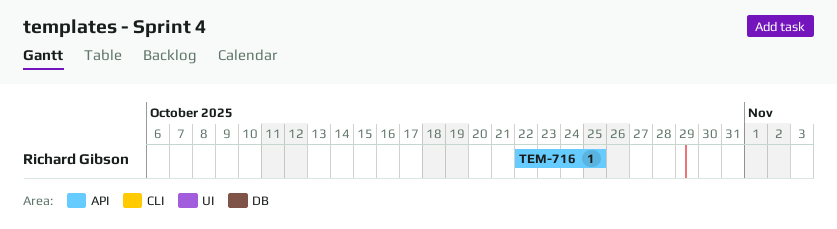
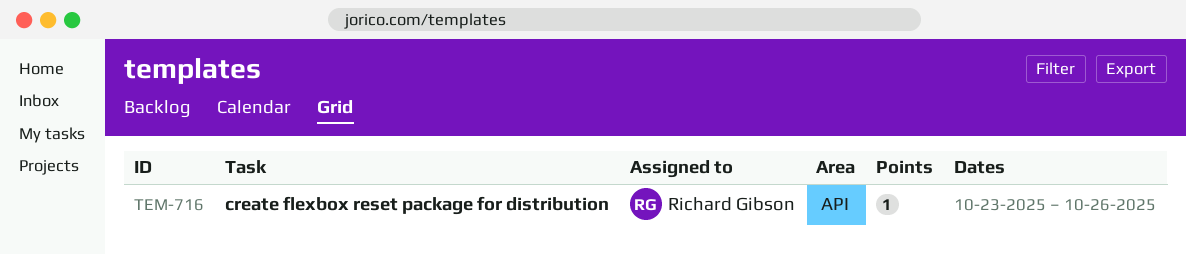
TEM-716, start: Oct 22 -> Oct 23
TEM-716, due: Oct 25 -> Oct 26

